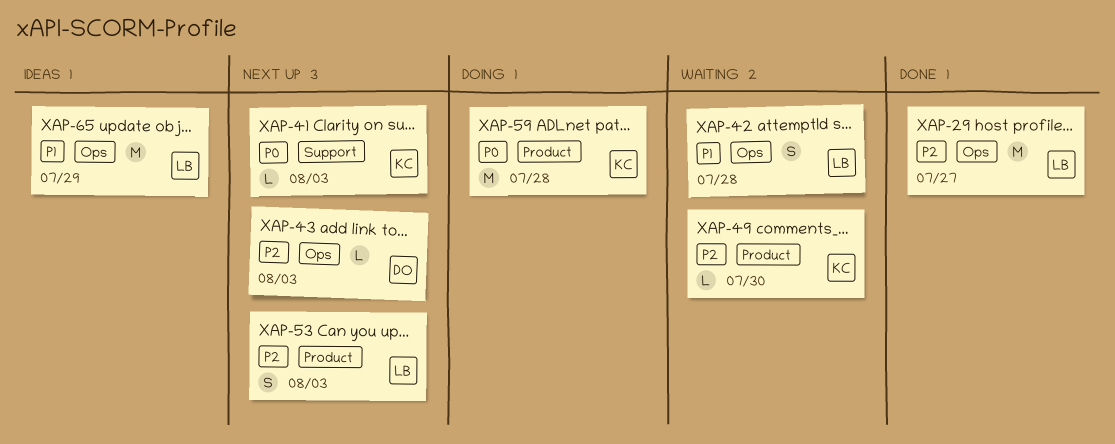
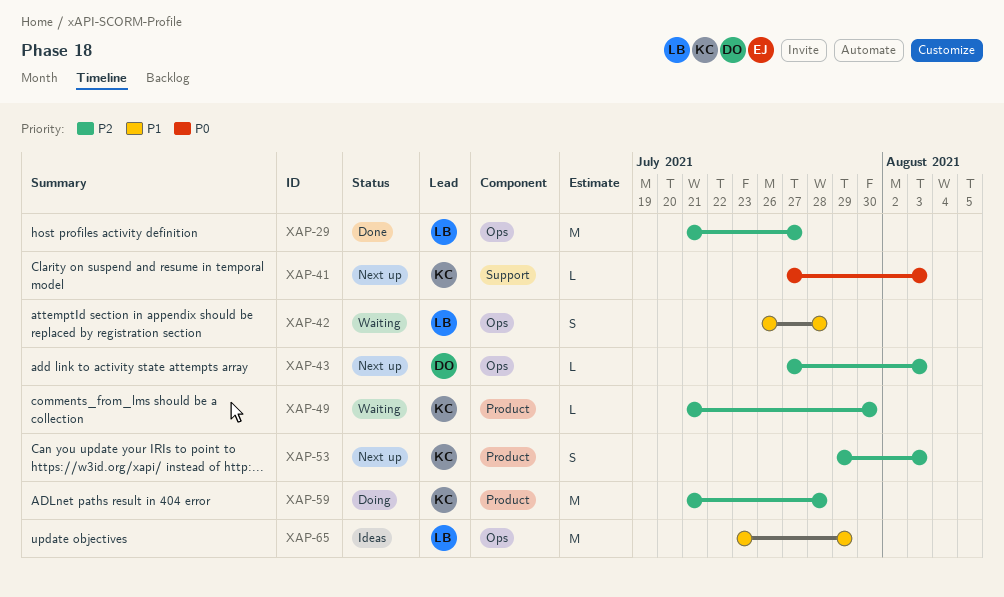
XAP-53, owner: LB -> KC
XAP-59, priority: P0 -> P2

